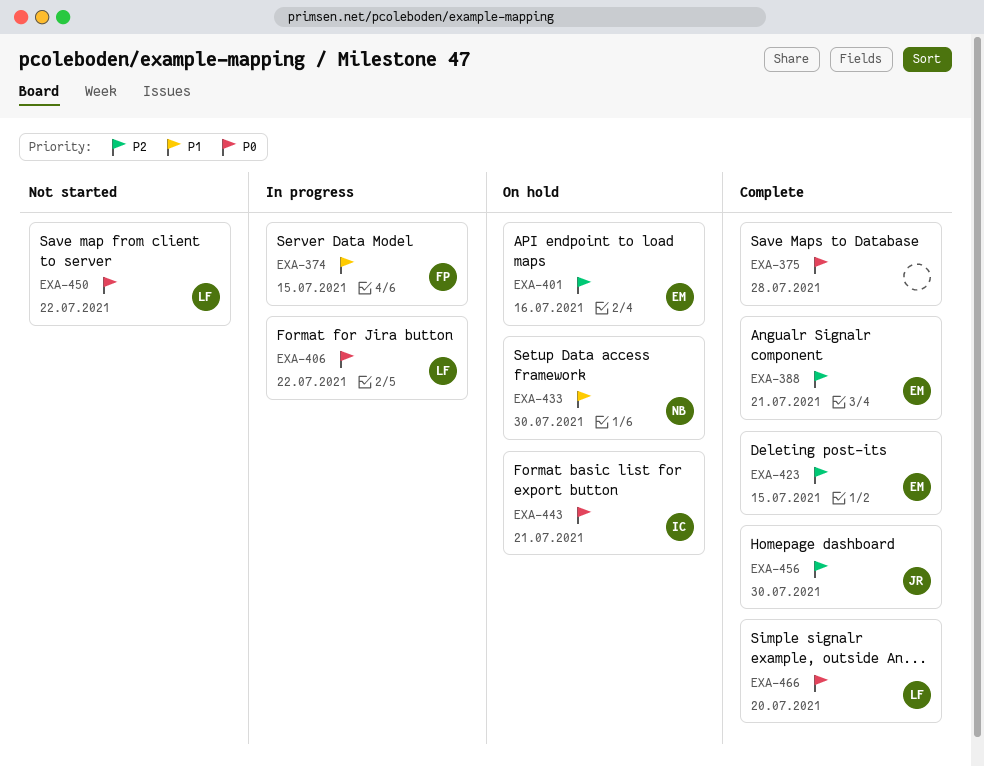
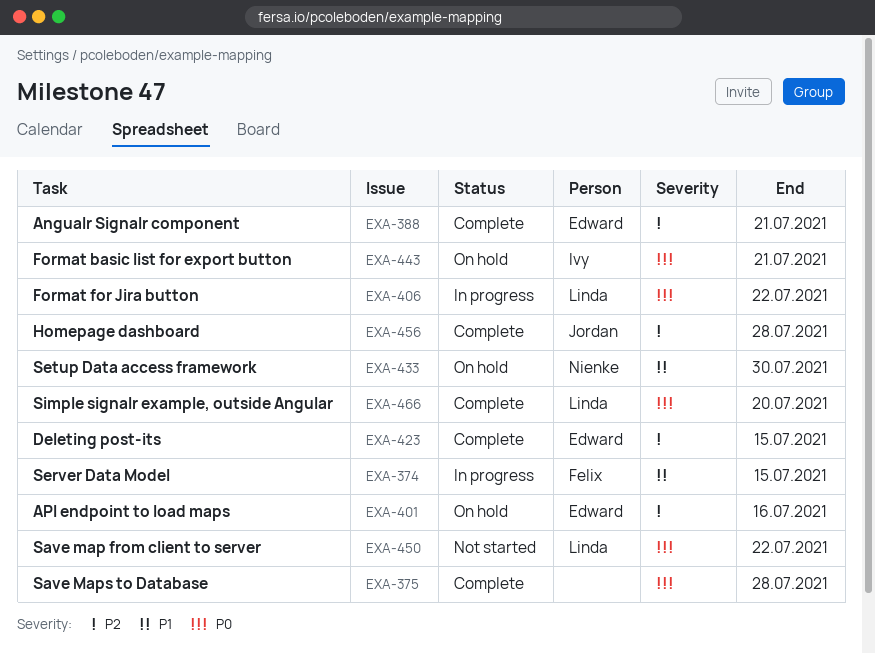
EXA-456, due: Jul 30 -> Jul 28

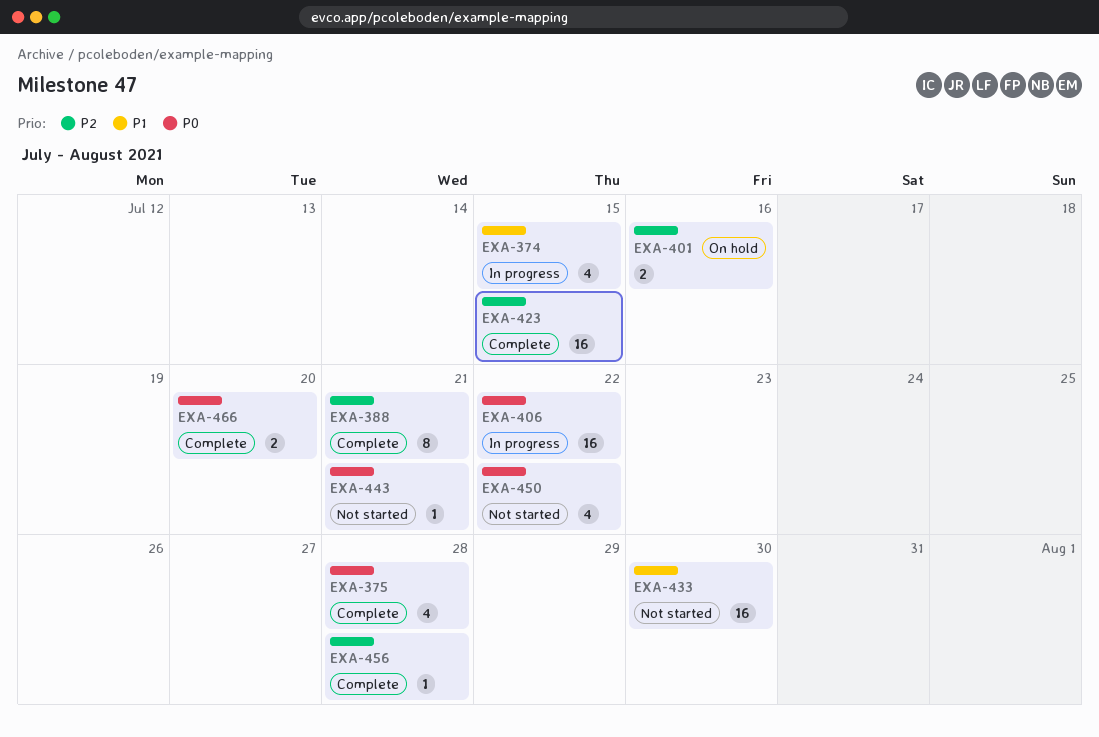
EXA-433, status: On hold -> Not started
EXA-443, status: On hold -> Not started

